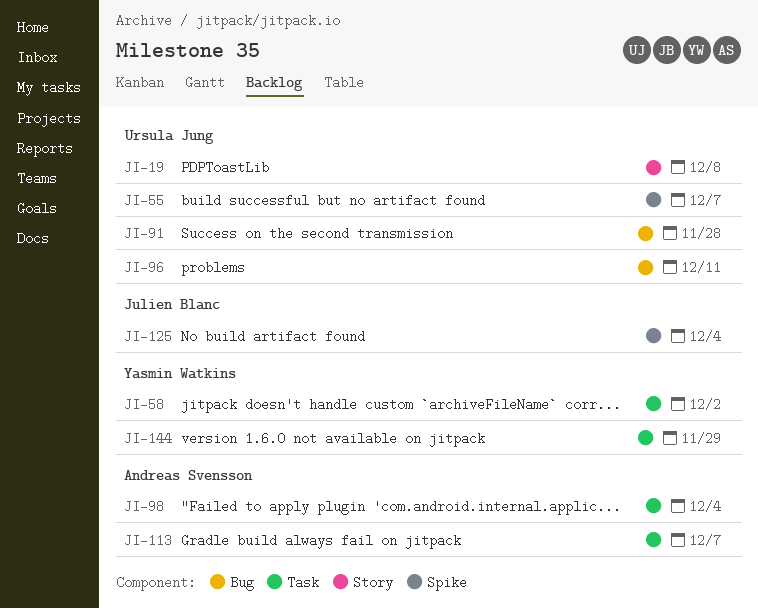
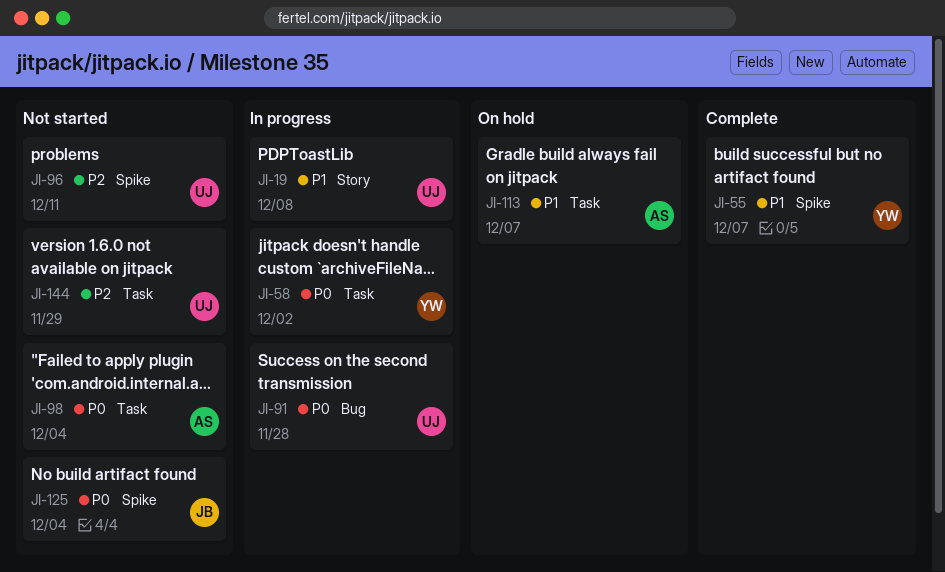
JI-55, owner: Ursula Jung -> Yasmin Watkins
JI-96, label: Bug -> Spike
JI-144, owner: Yasmin Watkins -> Ursula Jung

